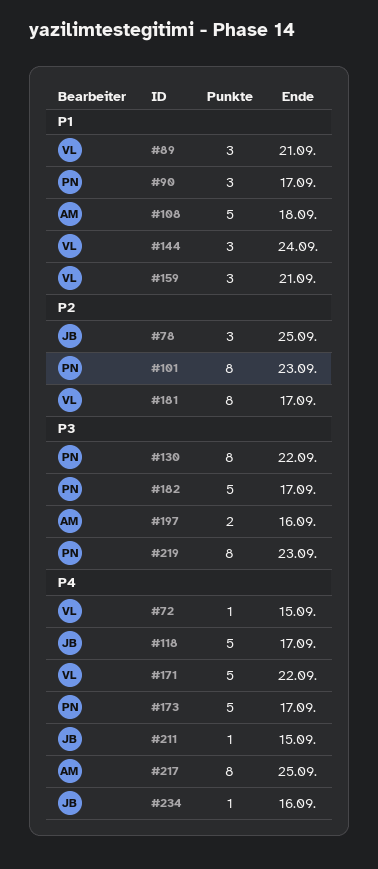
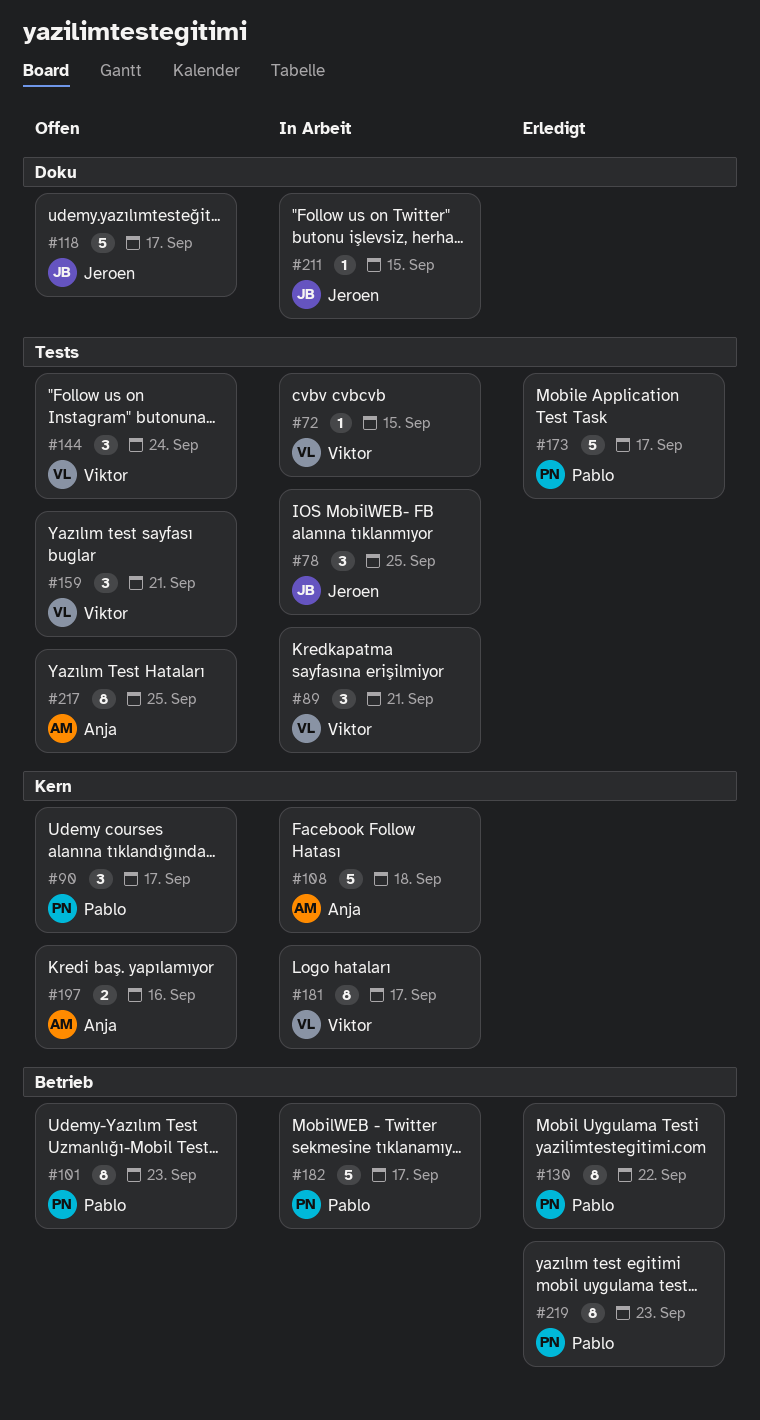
#171: present -> none
#234: present -> none

